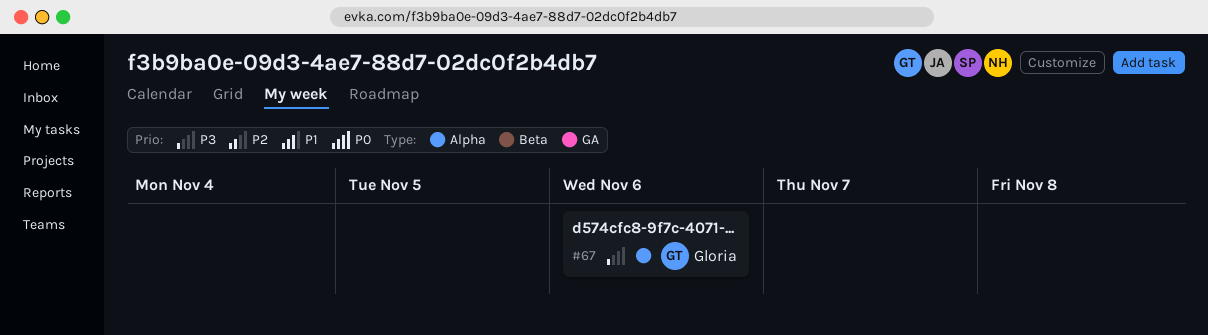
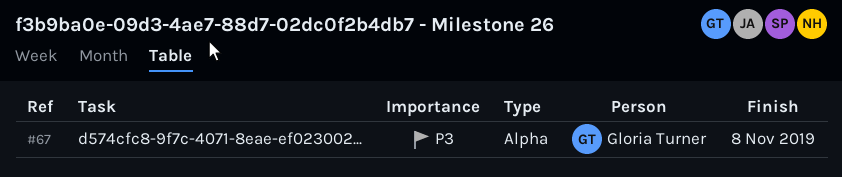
#67, due: Nov 6 -> Nov 8

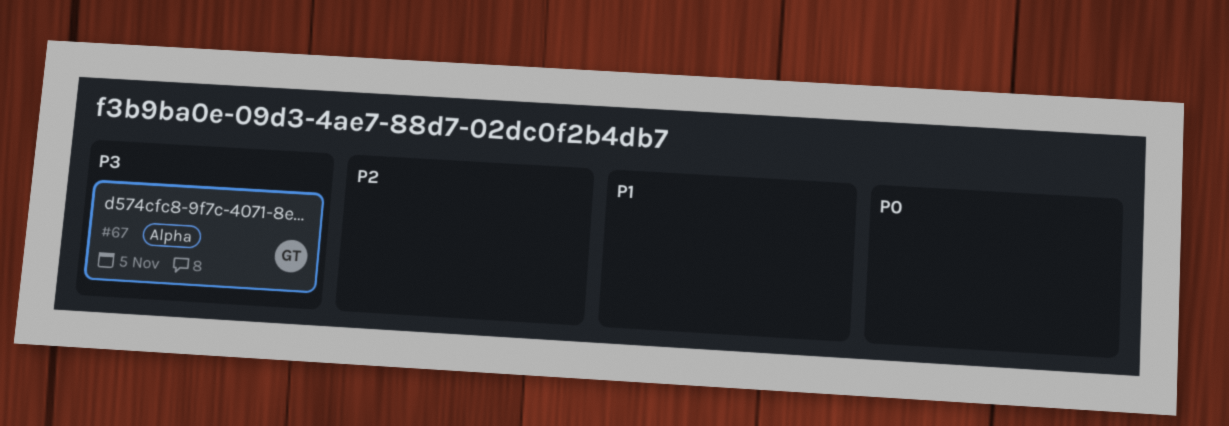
#67, due: Nov 8 -> Nov 5

